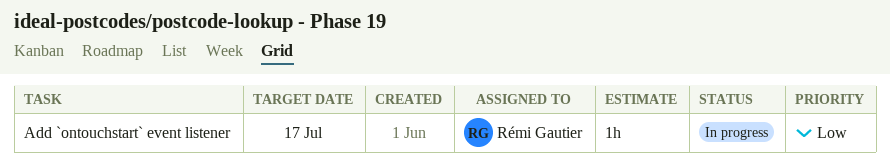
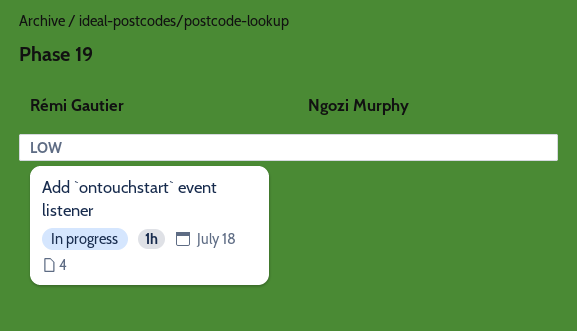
Add `ontouchstart` event listener, due: Jul 17 -> Jul 18

